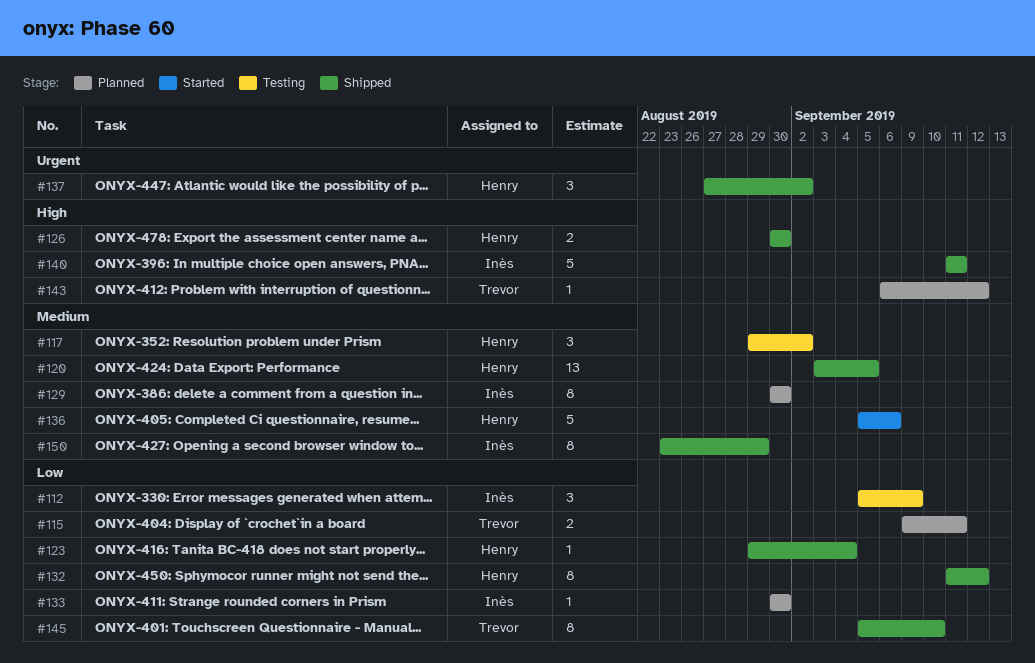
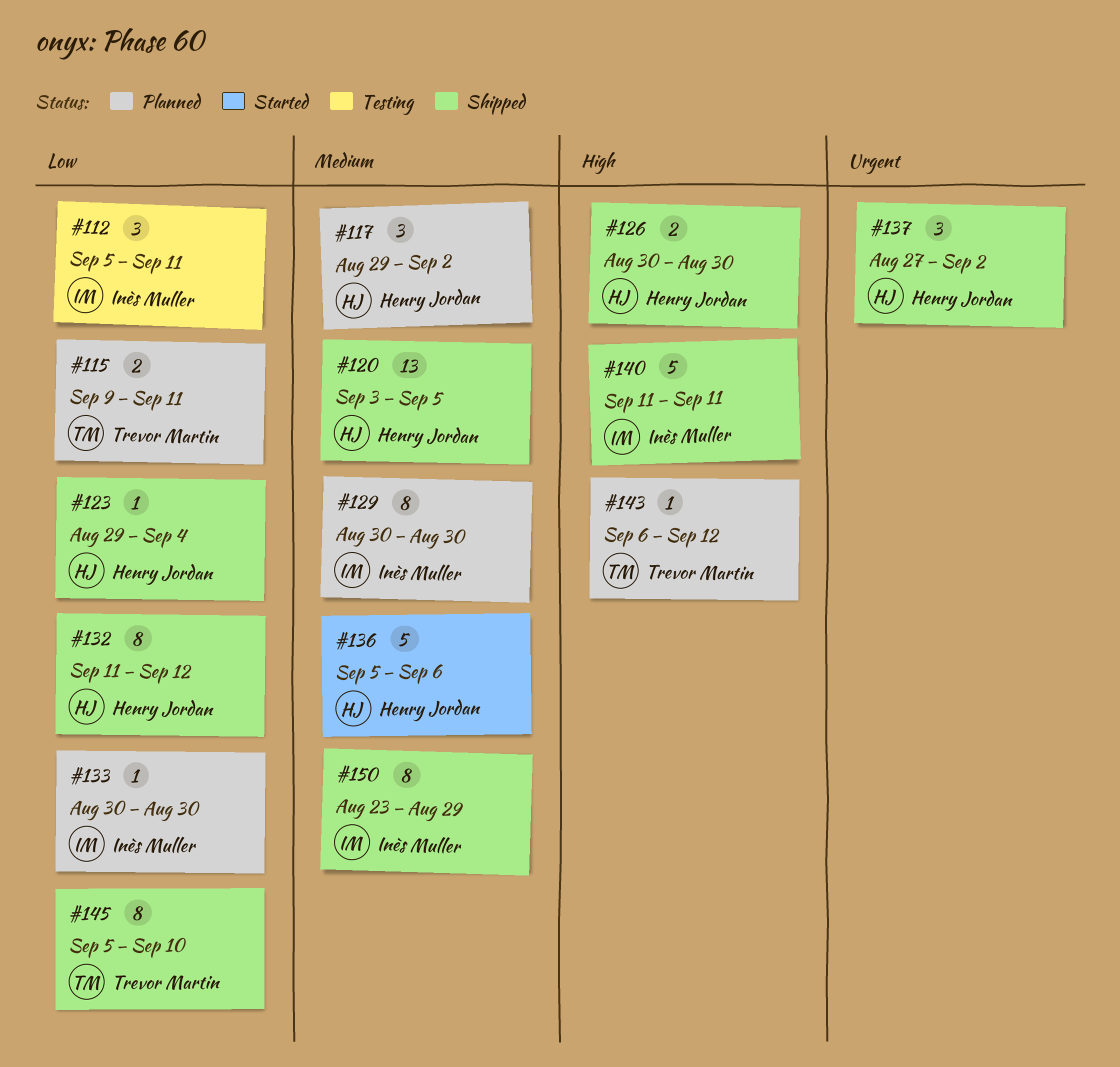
#112, due: Sep 9 -> Sep 11
#117, status: Testing -> Planned

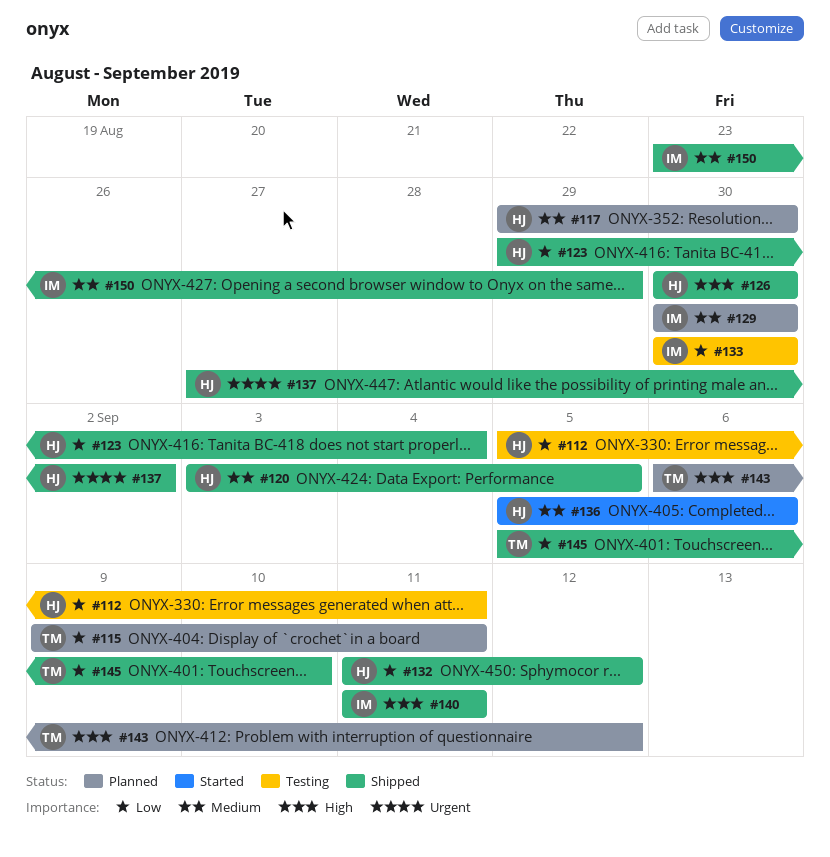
#112, owner: Inès Muller -> Henry Jordan
#117, due: Sep 2 -> Aug 30
#133, status: Planned -> Testing

